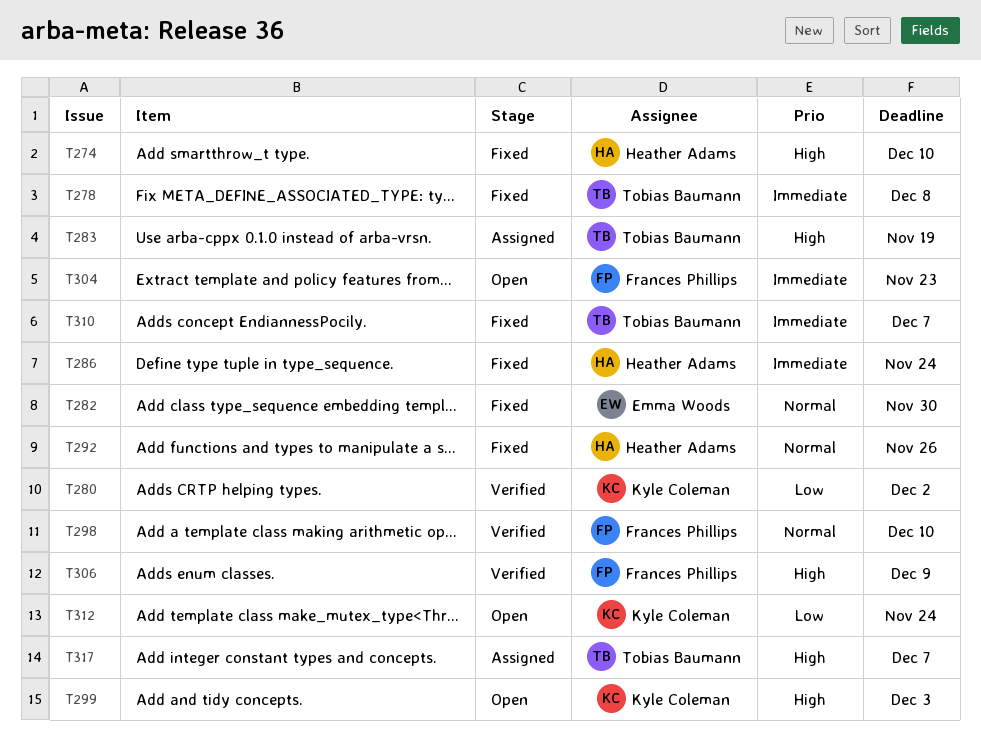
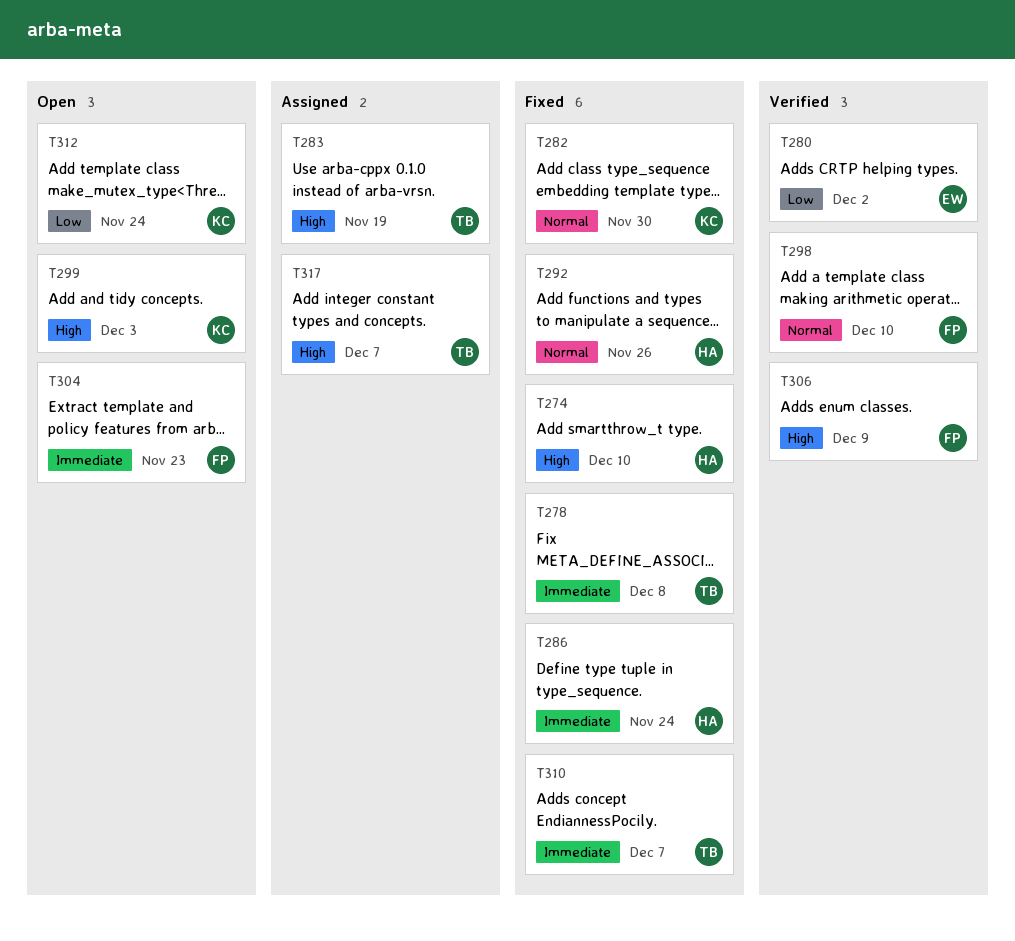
T280, owner: Kyle Coleman -> Emma Woods
T282, owner: Emma Woods -> Kyle Coleman

